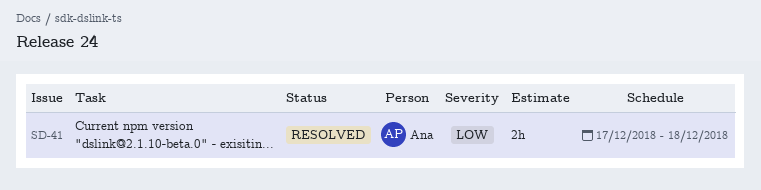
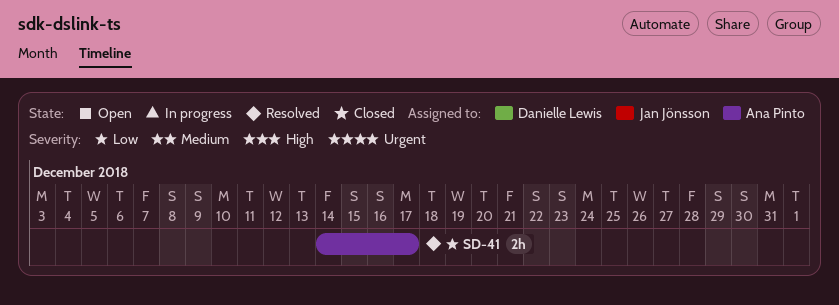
SD-41, start: Dec 17 -> Dec 14
SD-41, due: Dec 18 -> Dec 17

